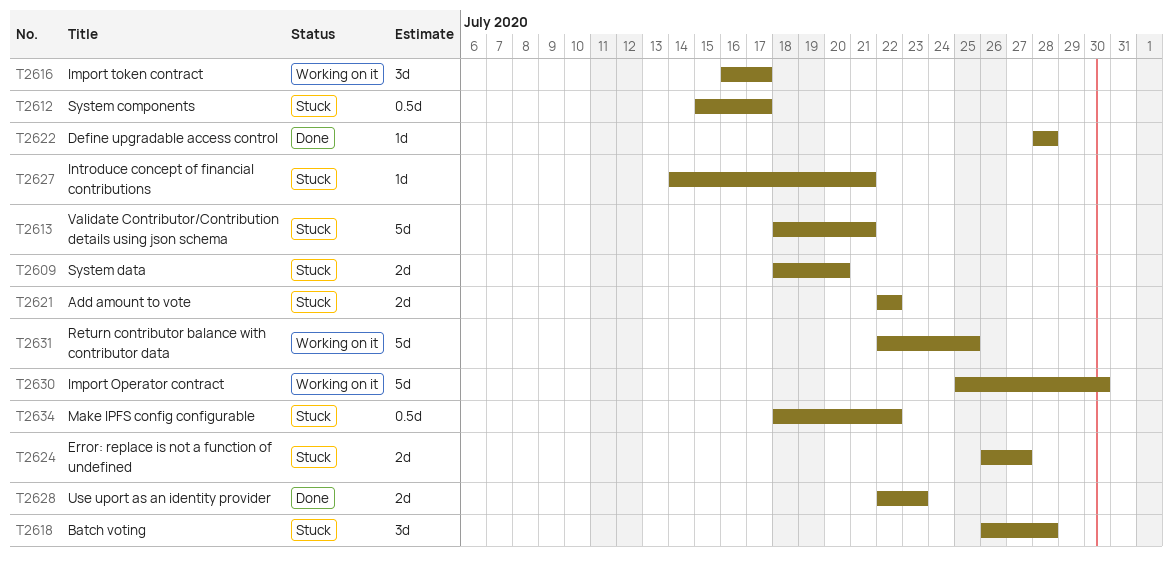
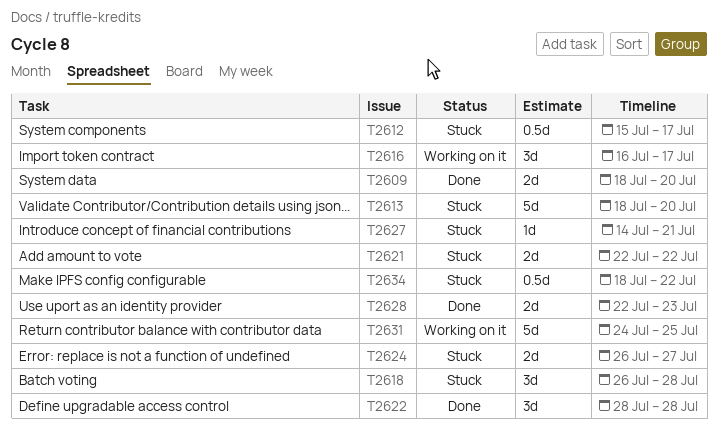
T2609, status: Stuck -> Done
T2613, due: Jul 21 -> Jul 20
T2622, estimate: 1d -> 3d
T2630: present -> none
T2631, start: Jul 22 -> Jul 24

